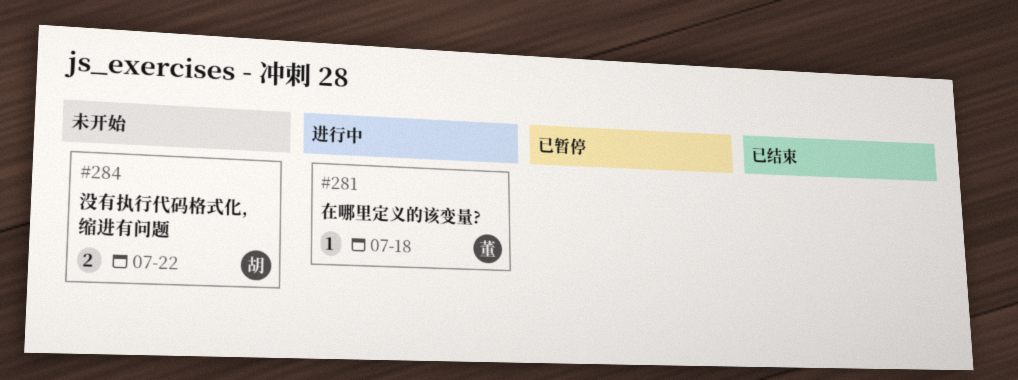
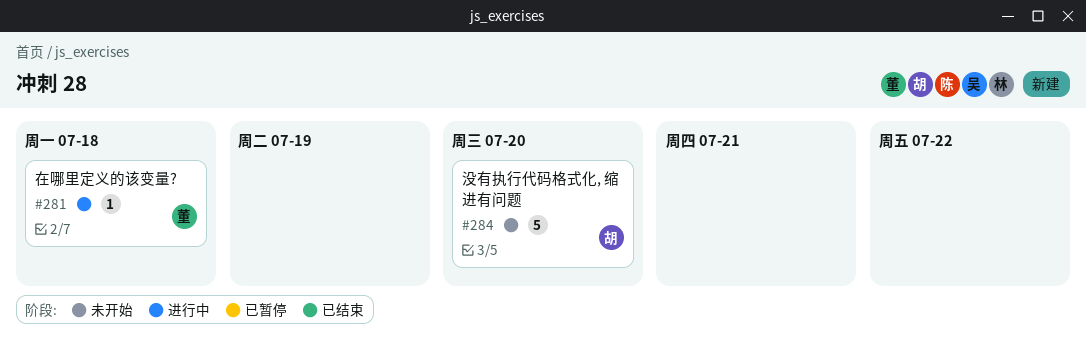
#284, estimate: 2 -> 5
#284, due: Jul 22 -> Jul 20

